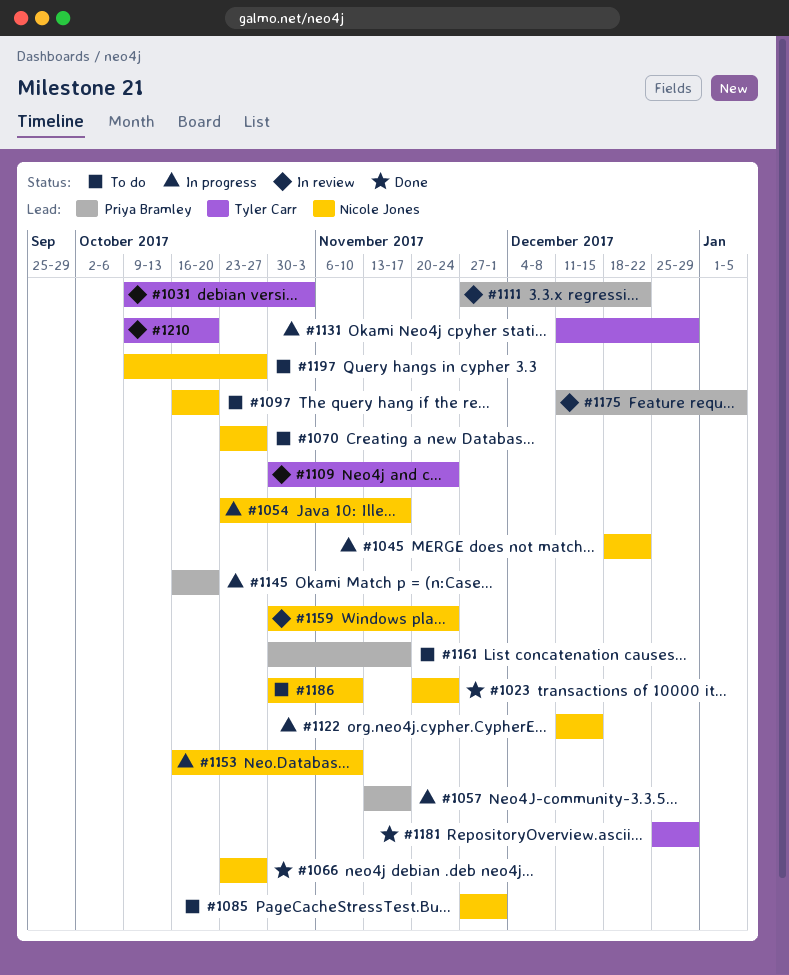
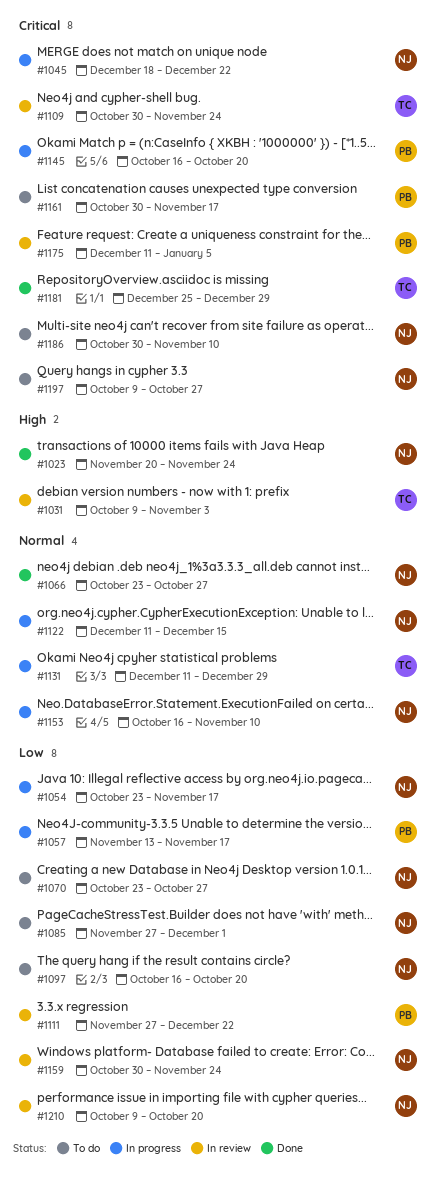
#1210, owner: Tyler Carr -> Nicole Jones

